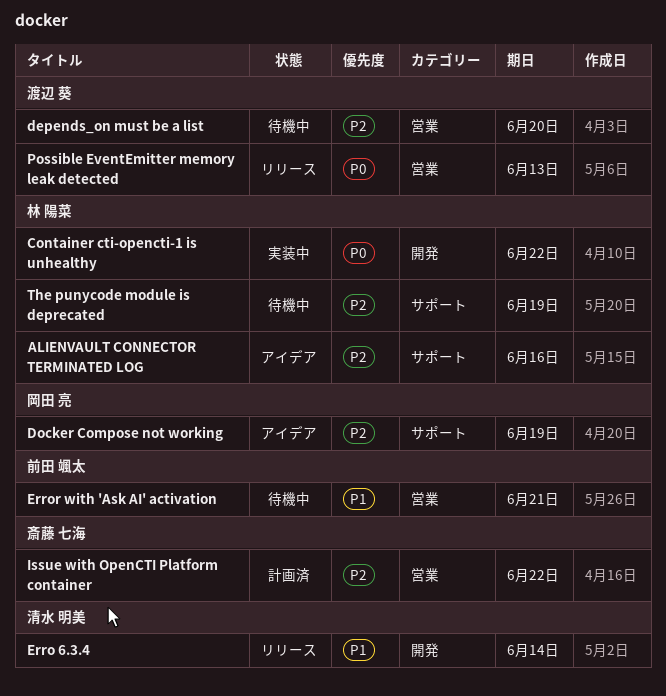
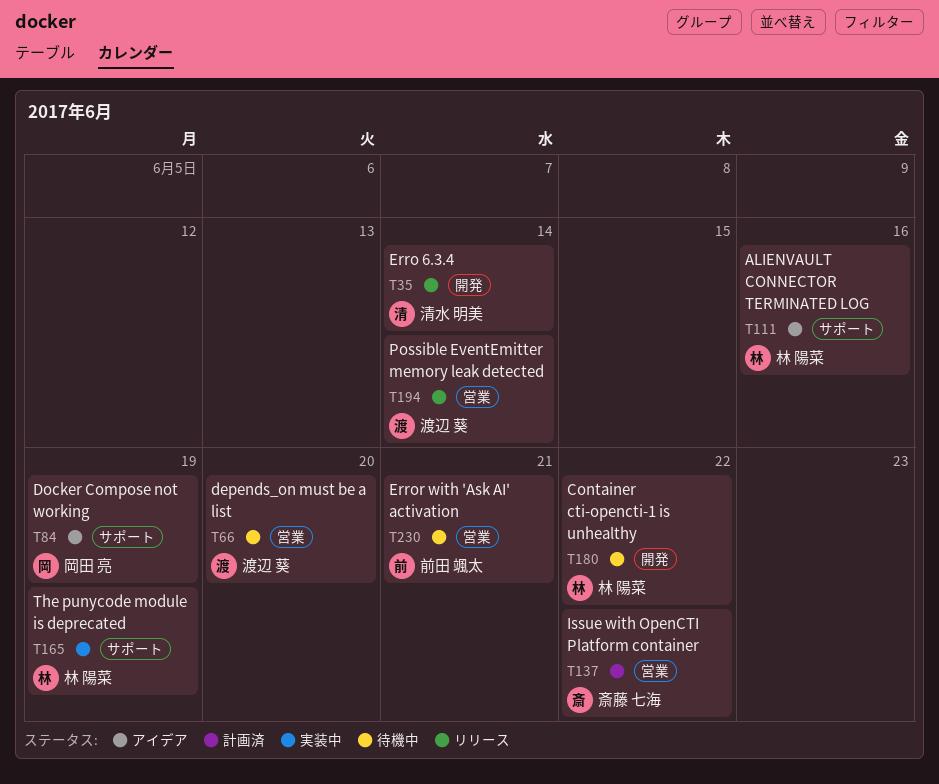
Container cti-opencti-1 is unhealthy, status: 実装中 -> 待機中
Possible EventEmitter memory leak detected, due: Jun 13 -> Jun 14
The punycode module is deprecated, status: 待機中 -> 実装中

